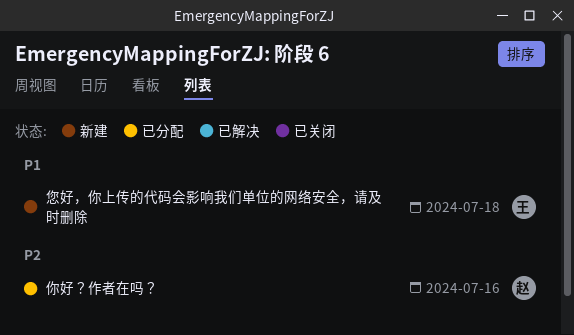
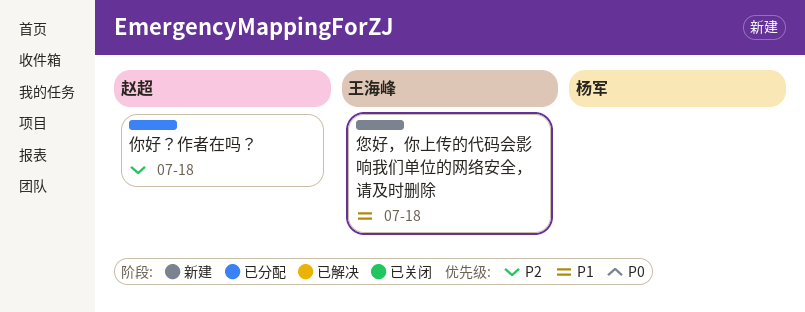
你好？作者在吗？, due: Jul 16 -> Jul 18

